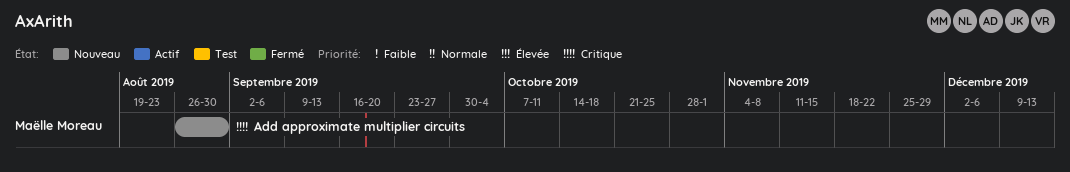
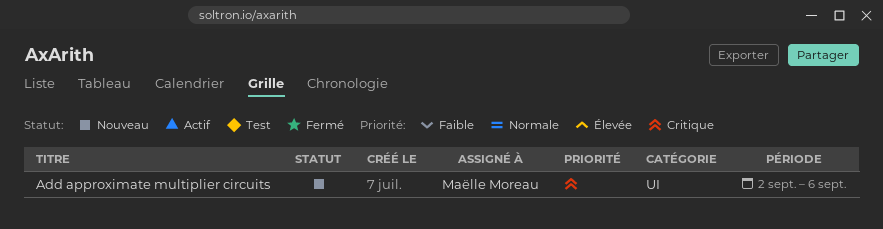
Add approximate multiplier circuits, start: Aug 26 -> Sep 2
Add approximate multiplier circuits, due: Aug 30 -> Sep 6

